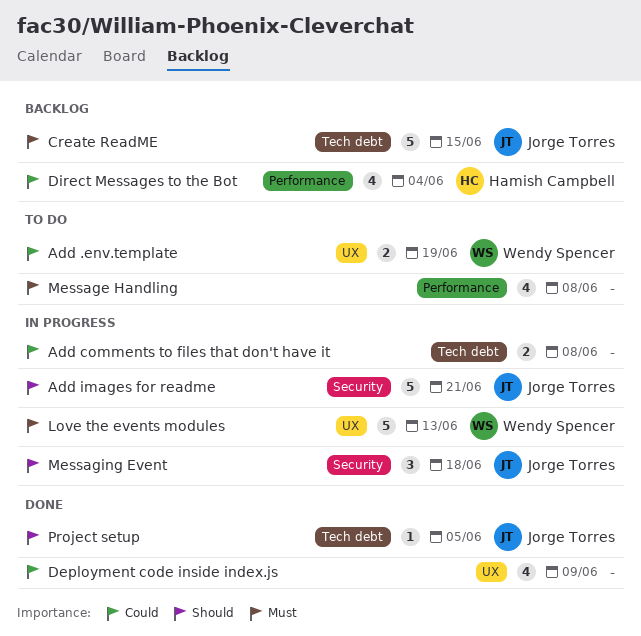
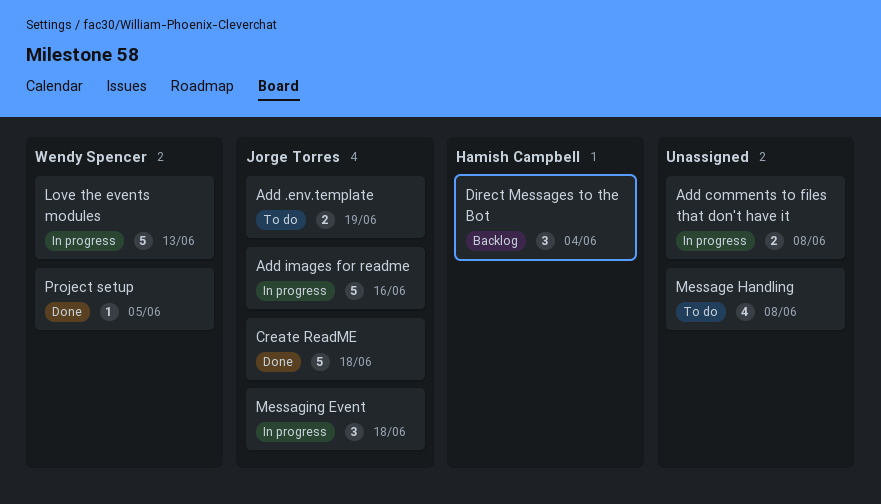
Add .env.template, owner: Wendy Spencer -> Jorge Torres
Add images for readme, due: Jun 21 -> Jun 16
Create ReadME, status: Backlog -> Done
Create ReadME, due: Jun 15 -> Jun 18
Deployment code inside index.js: present -> none
Direct Messages to the Bot, estimate: 4 -> 3
Project setup, owner: Jorge Torres -> Wendy Spencer

